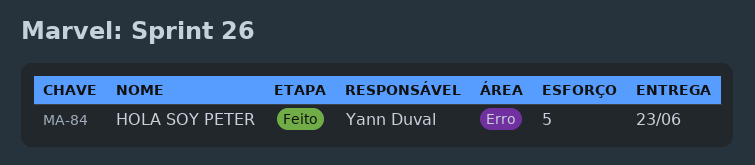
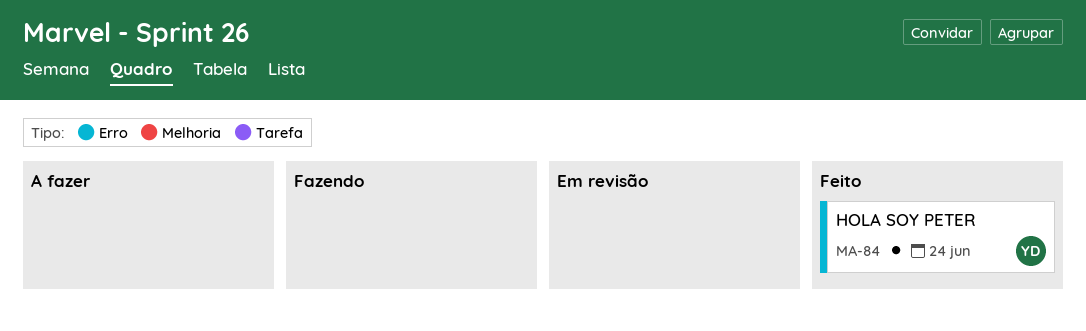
MA-84, estimate: 5 -> 1
MA-84, due: Jun 23 -> Jun 24

